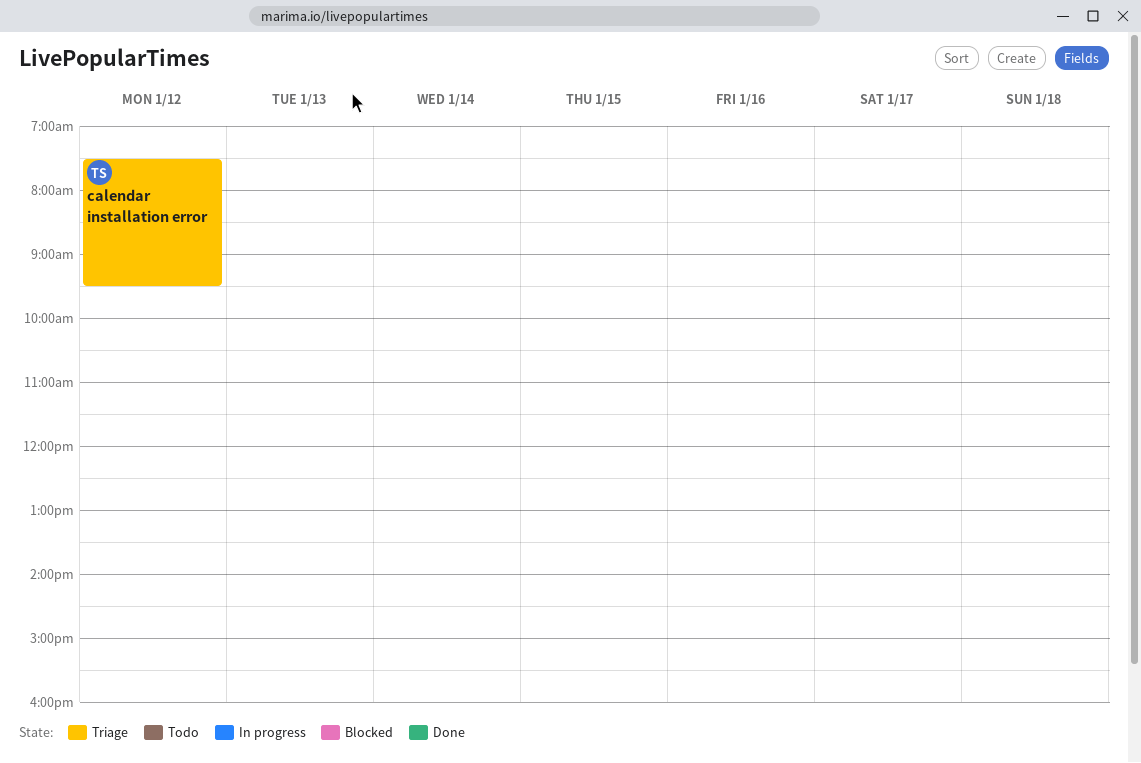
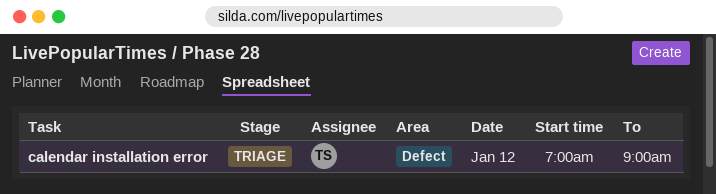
calendar installation error, begins: 07:30 -> 07:00
calendar installation error, ends: 09:30 -> 09:00

